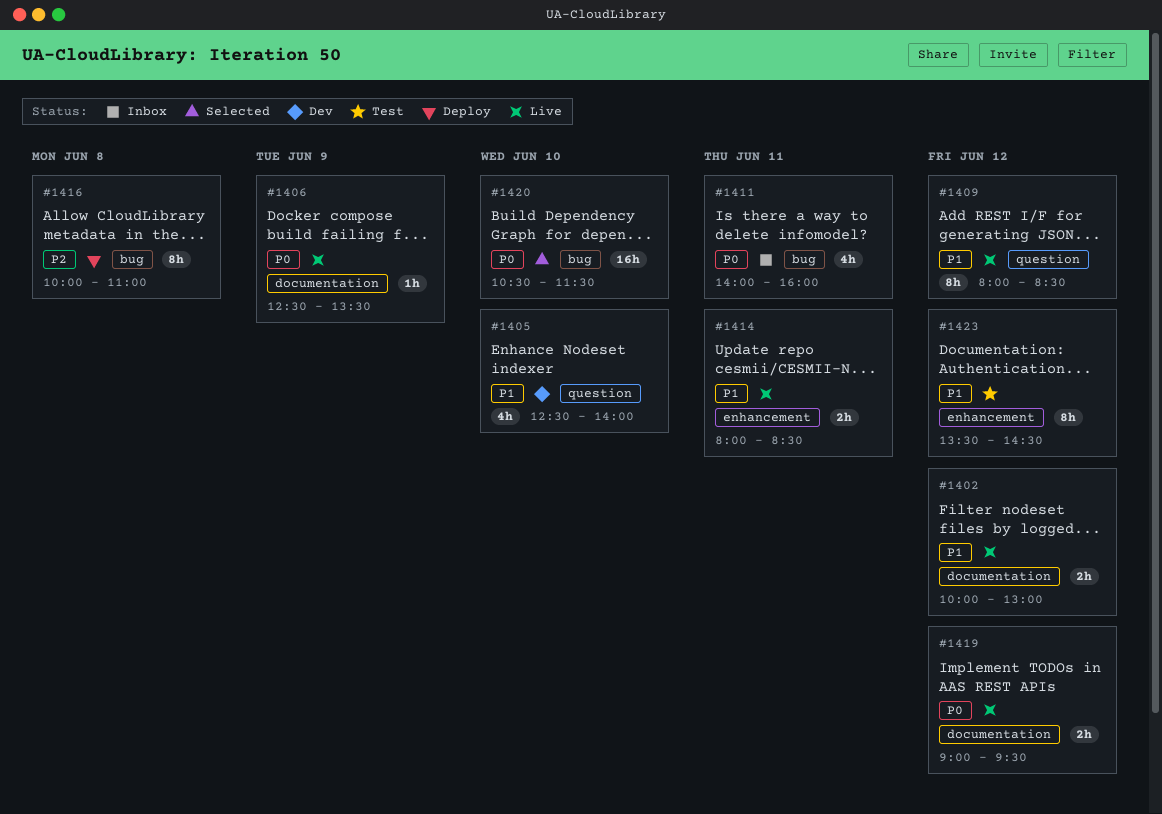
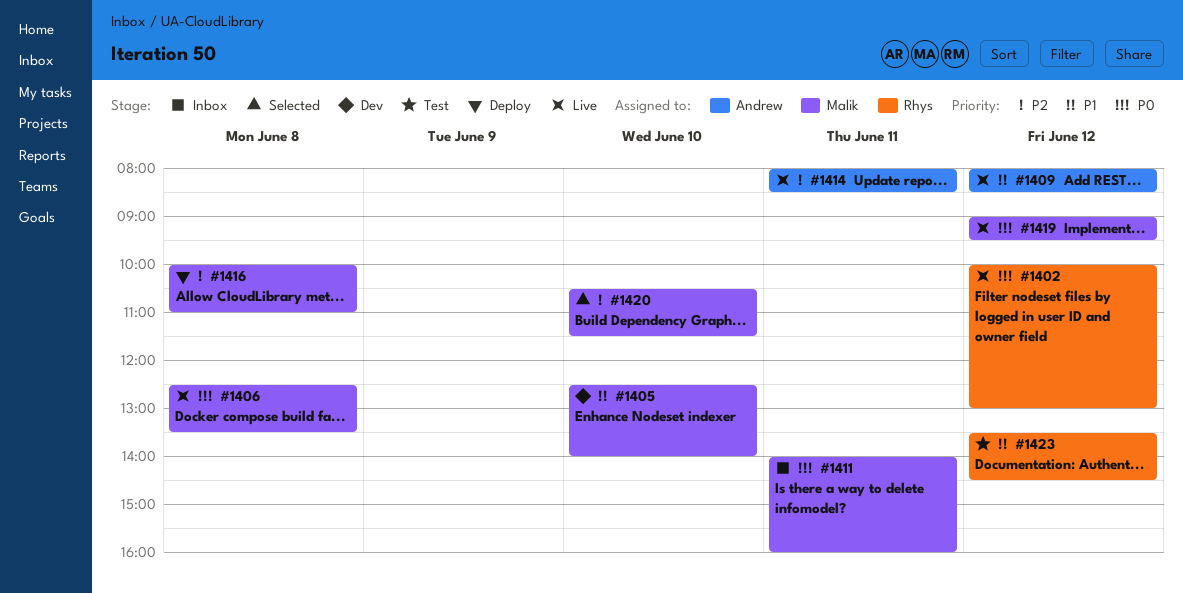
#1402, priority: P1 -> P0
#1406, day: Jun 9 -> Jun 8
#1414, priority: P1 -> P2
#1420, priority: P0 -> P2

